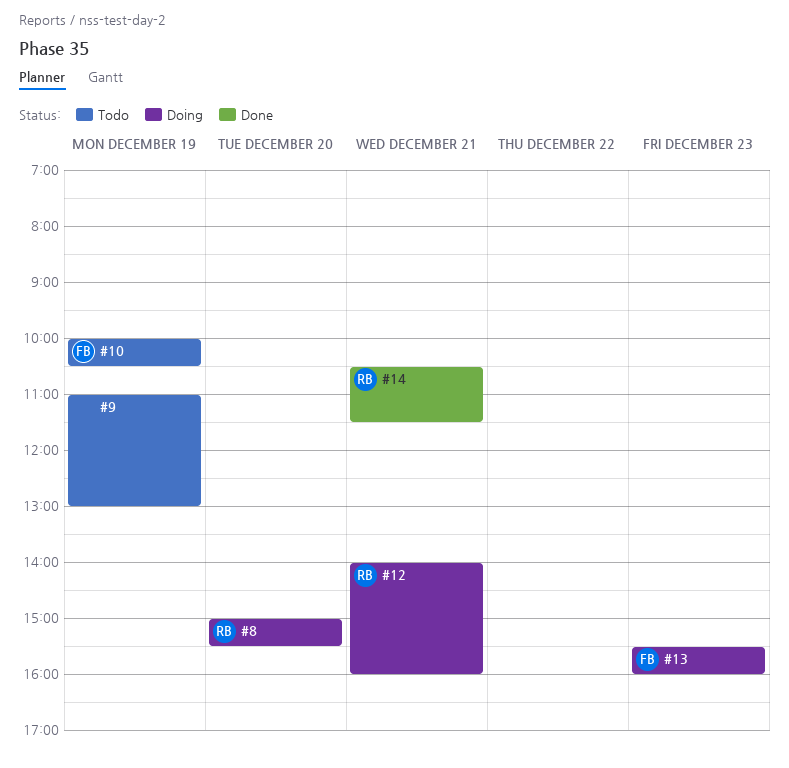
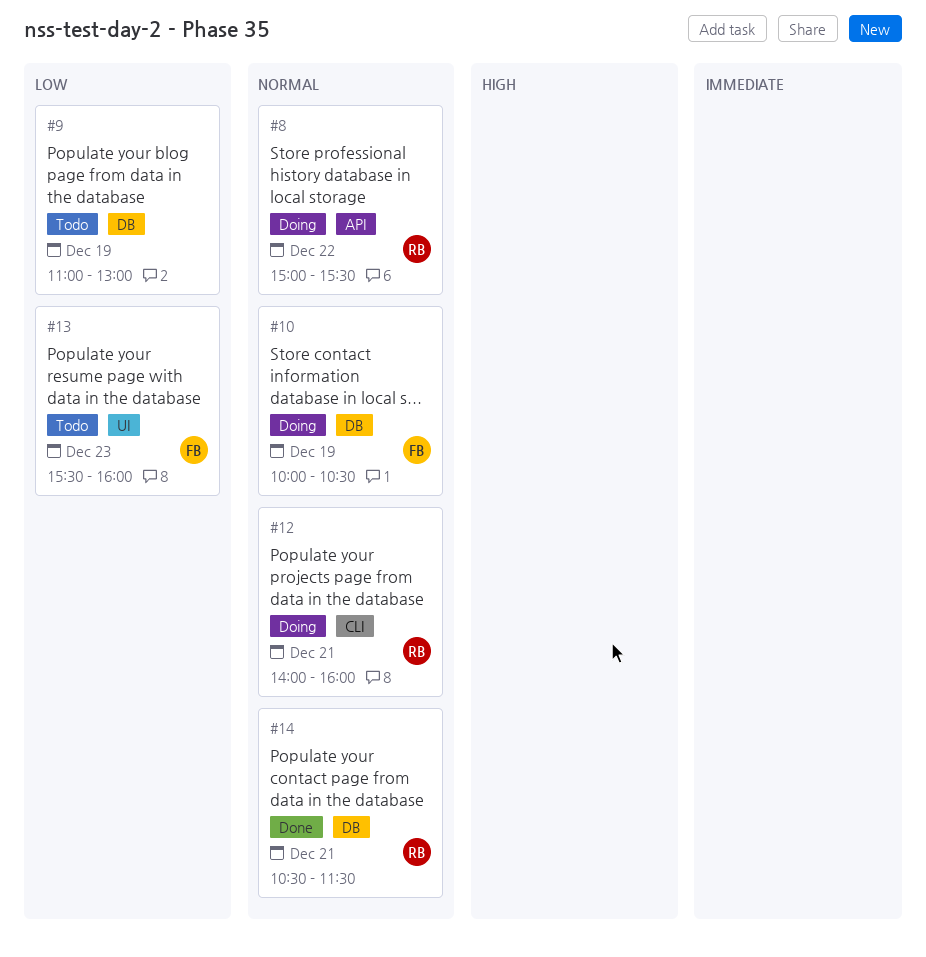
#8, day: Dec 20 -> Dec 22
#10, status: Todo -> Doing
#13, status: Doing -> Todo

